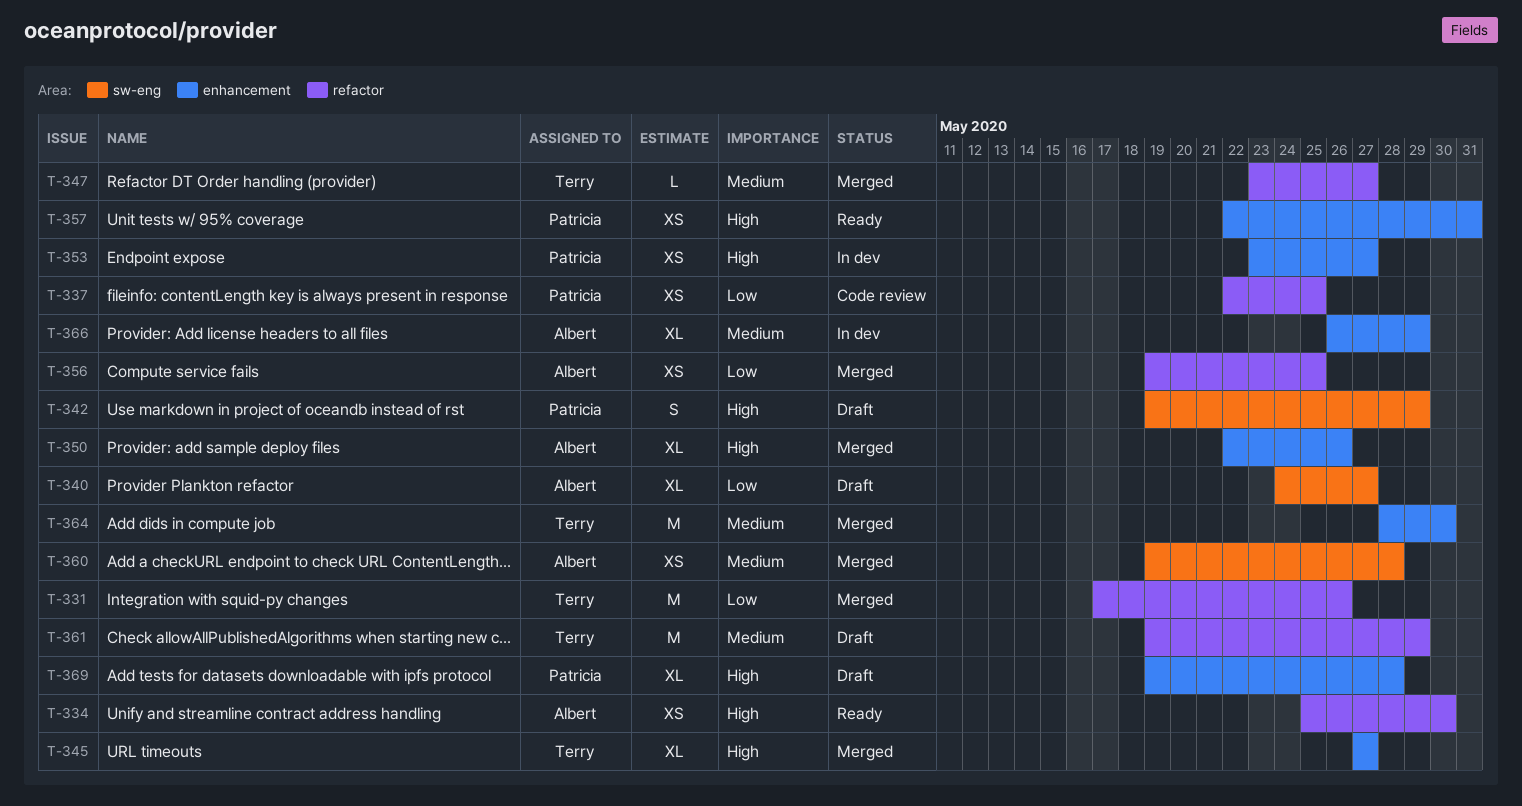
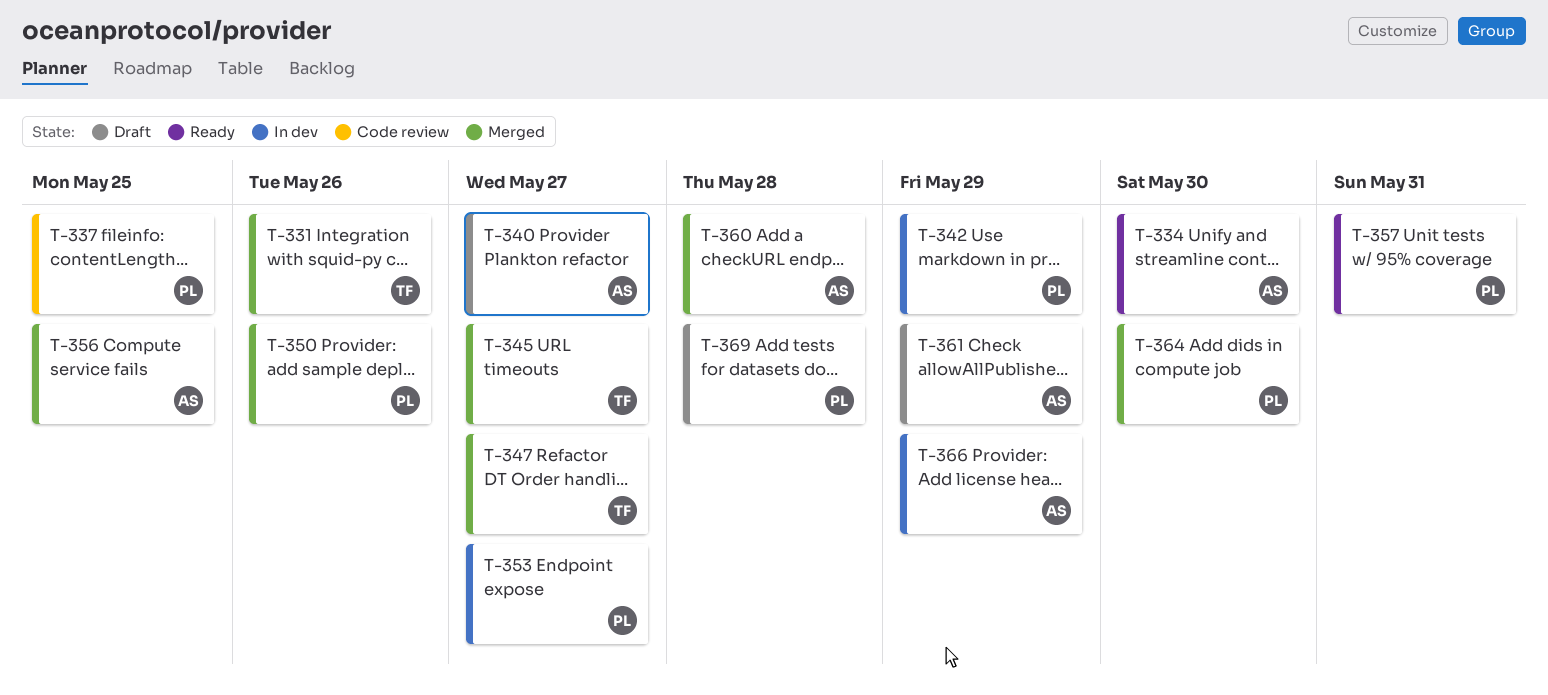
T-342, status: Draft -> In dev
T-350, owner: Albert -> Patricia
T-361, owner: Terry -> Albert
T-364, owner: Terry -> Patricia

